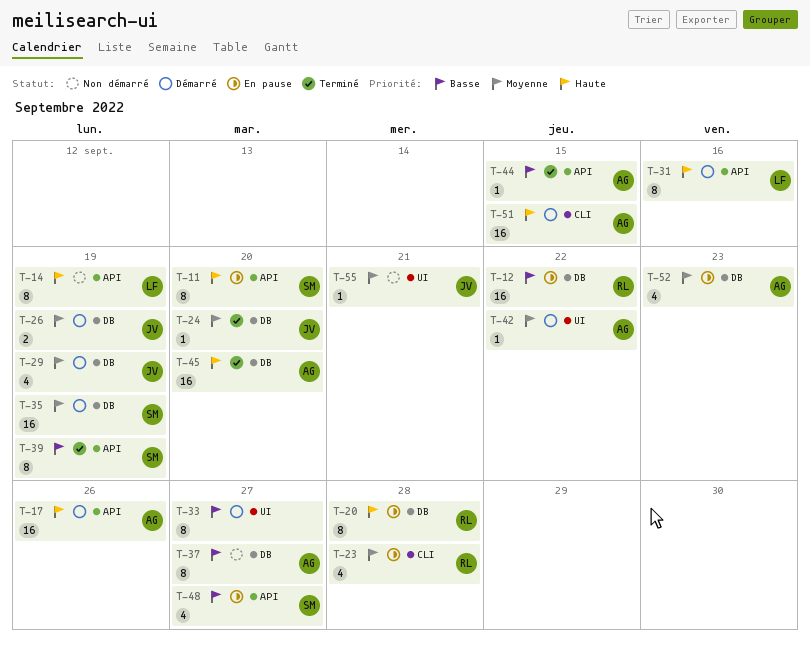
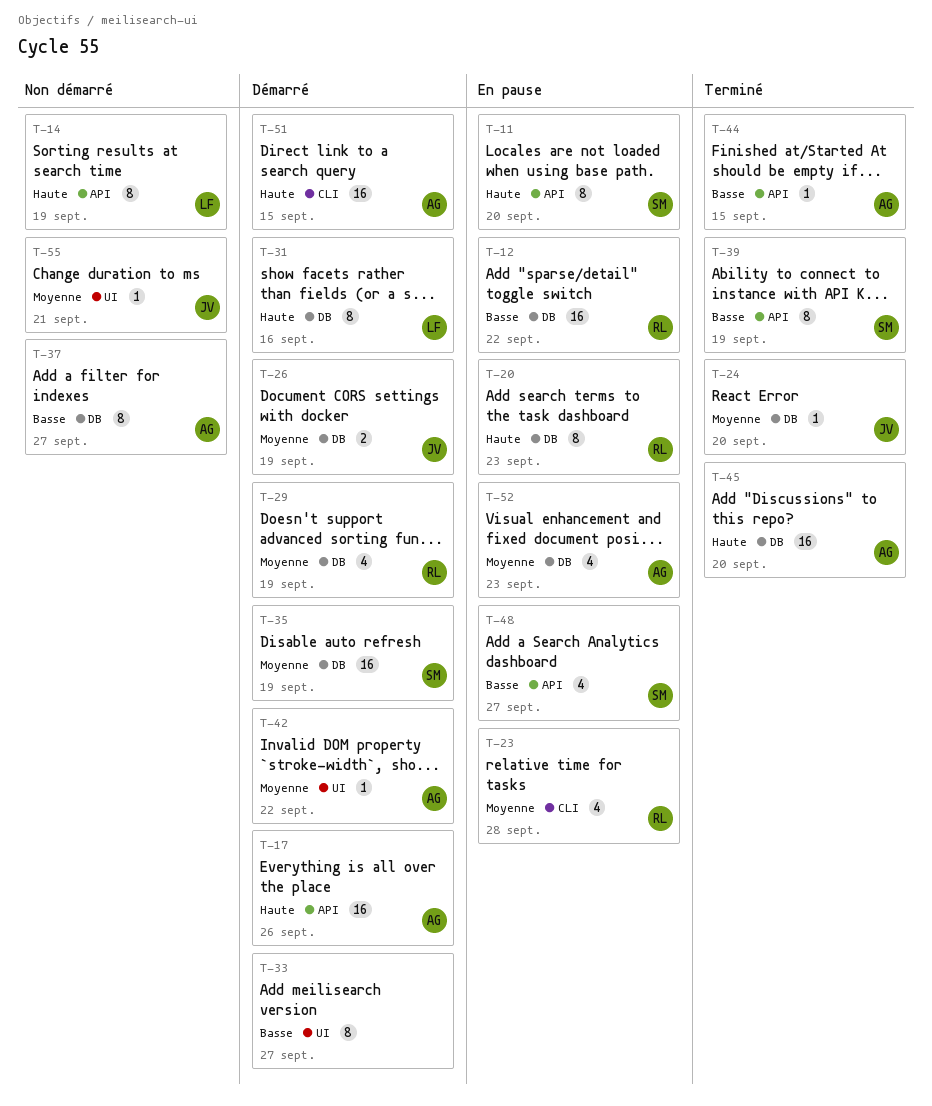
T-20, due: Sep 28 -> Sep 23
T-29, owner: JV -> RL
T-31, label: API -> DB

